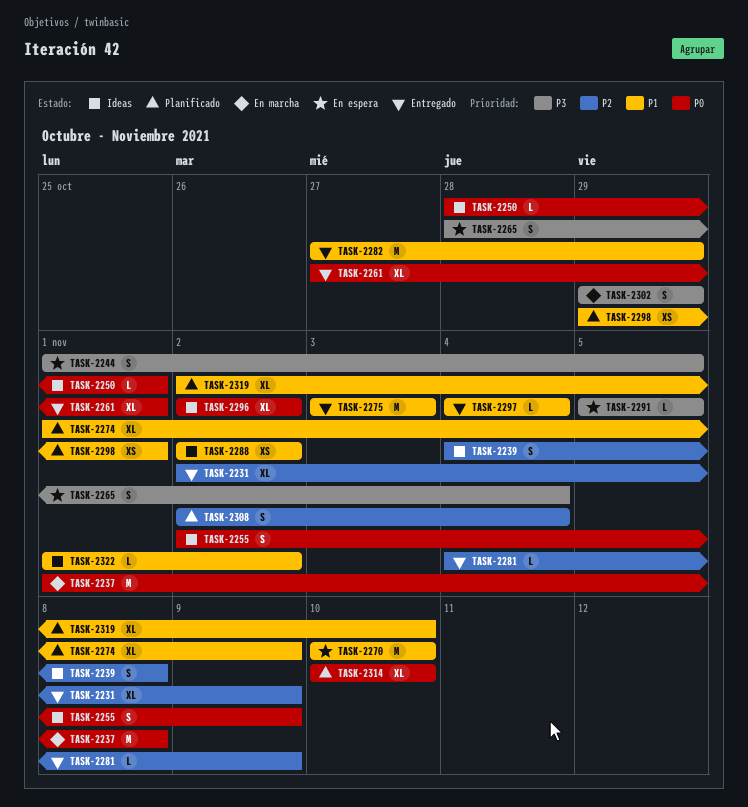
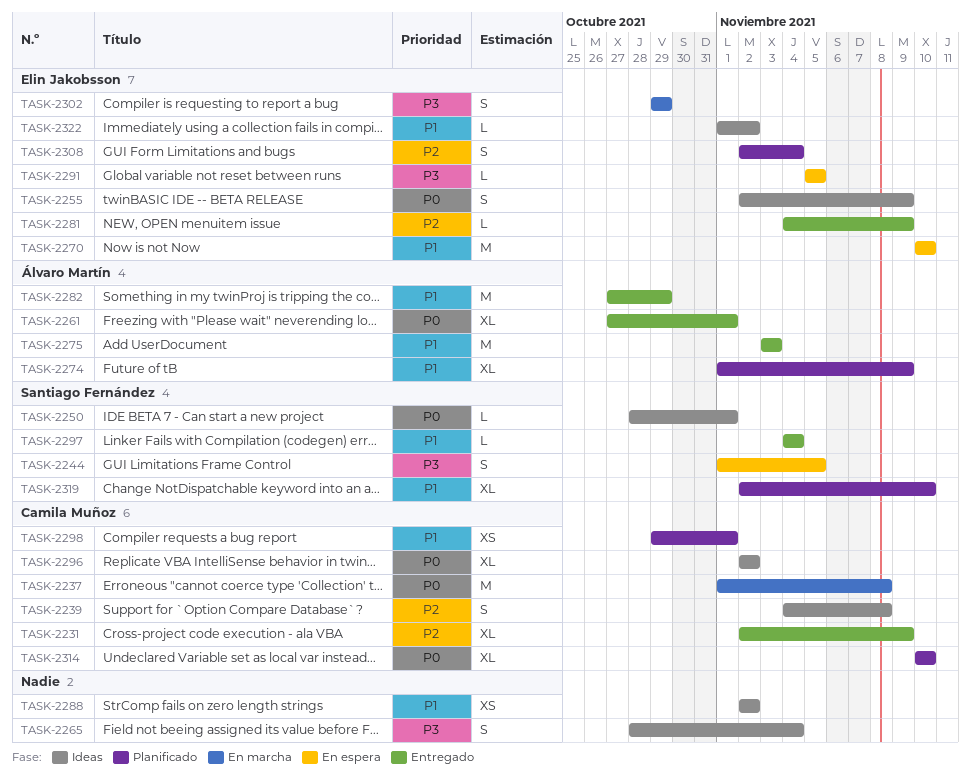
TASK-2265, status: En espera -> Ideas

